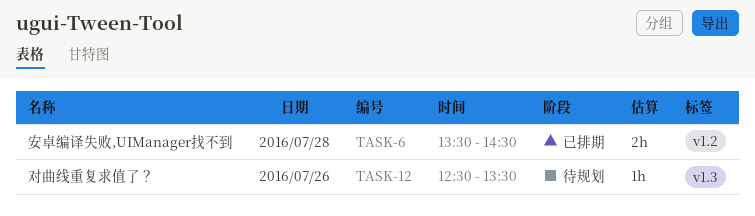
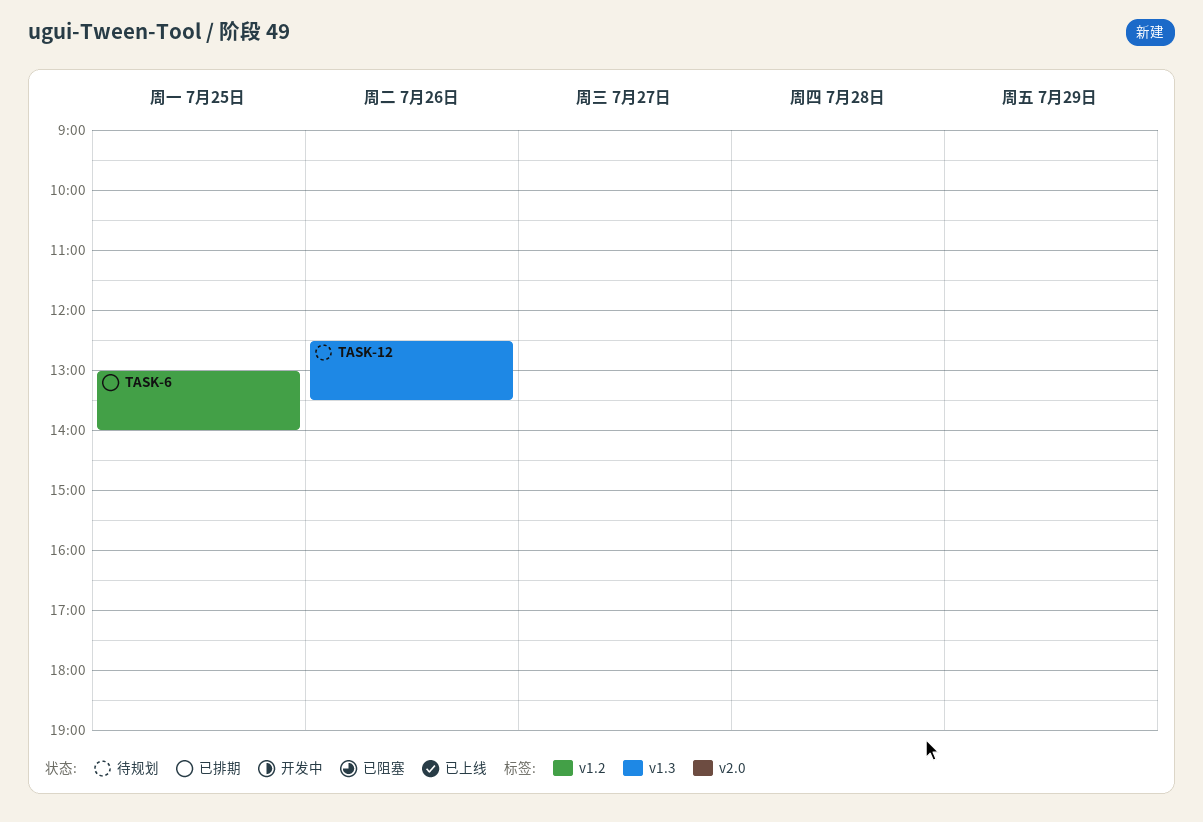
TASK-6, day: Jul 28 -> Jul 25
TASK-6, begins: 13:30 -> 13:00
TASK-6, ends: 14:30 -> 14:00

